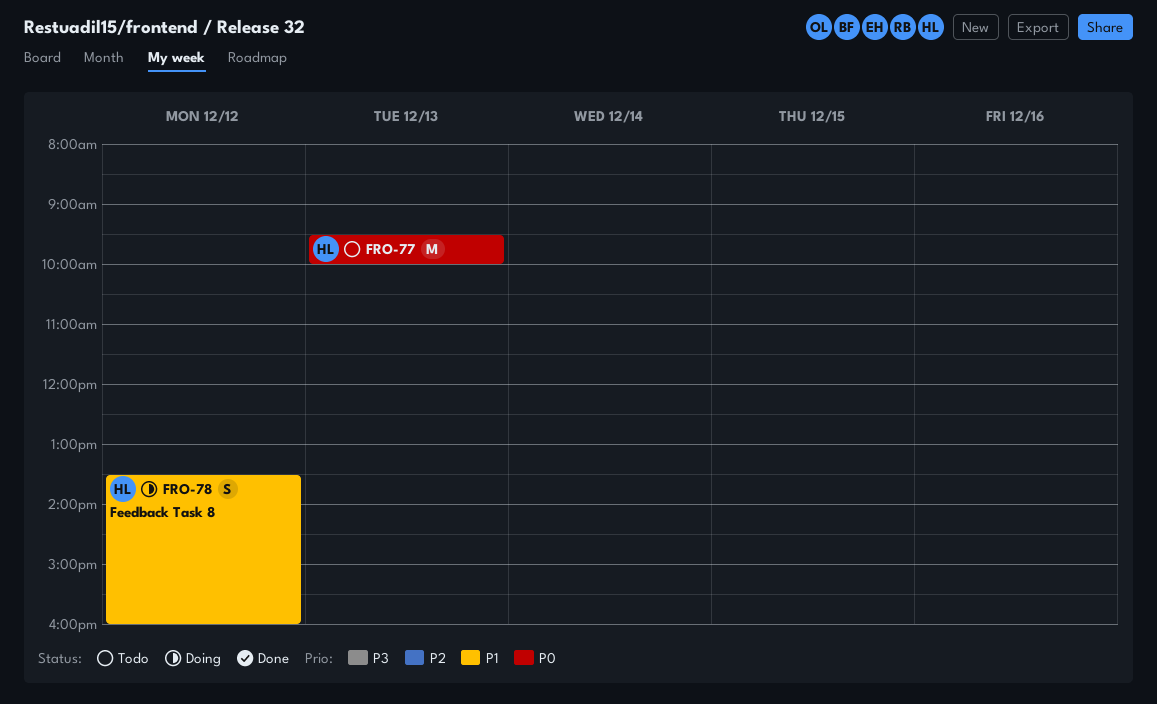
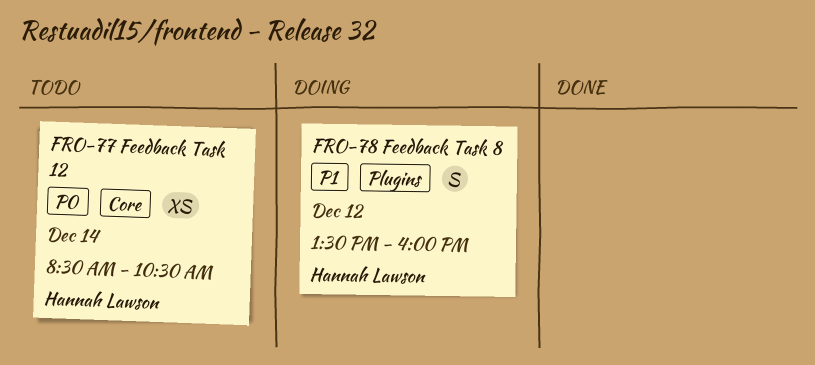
FRO-77, estimate: M -> XS
FRO-77, day: Dec 13 -> Dec 14
FRO-77, begins: 09:30 -> 08:30
FRO-77, ends: 10:00 -> 10:30

